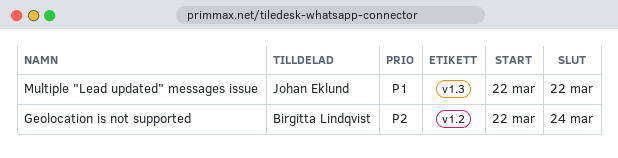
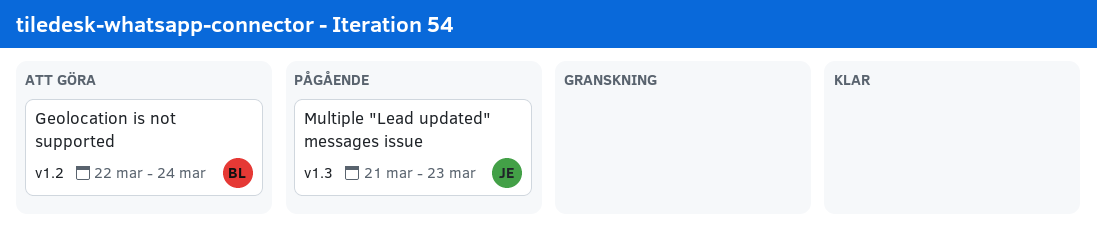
Multiple "Lead updated" messages issue, start: Mar 22 -> Mar 21
Multiple "Lead updated" messages issue, due: Mar 22 -> Mar 23

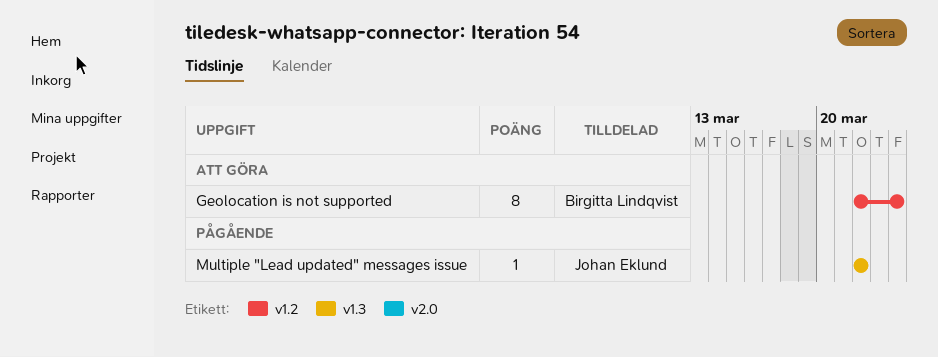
Multiple "Lead updated" messages issue, start: Mar 21 -> Mar 22
Multiple "Lead updated" messages issue, due: Mar 23 -> Mar 22

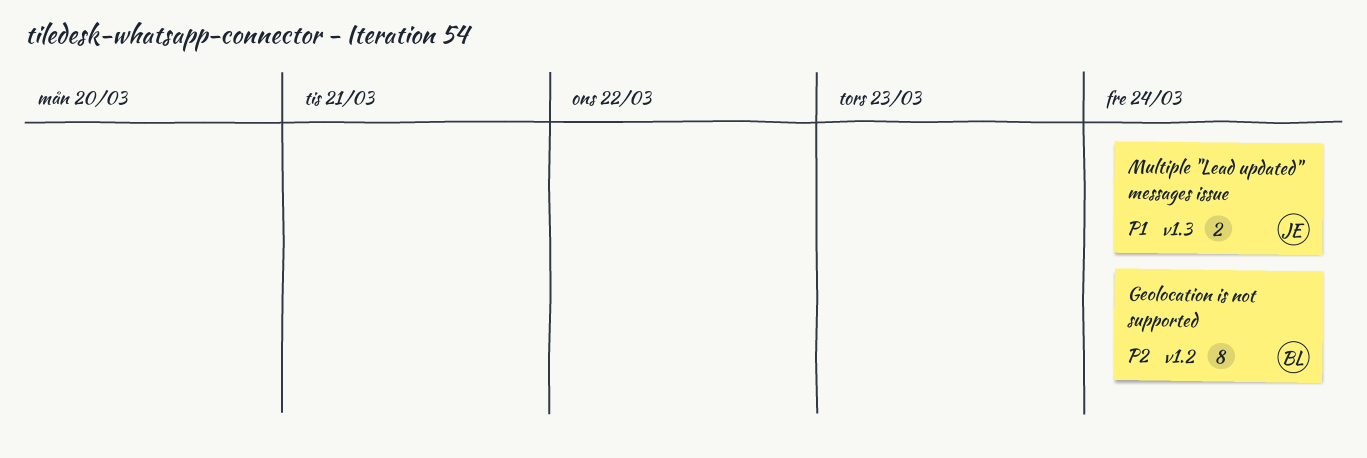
Multiple "Lead updated" messages issue, estimate: 1 -> 2
Multiple "Lead updated" messages issue, due: Mar 22 -> Mar 24

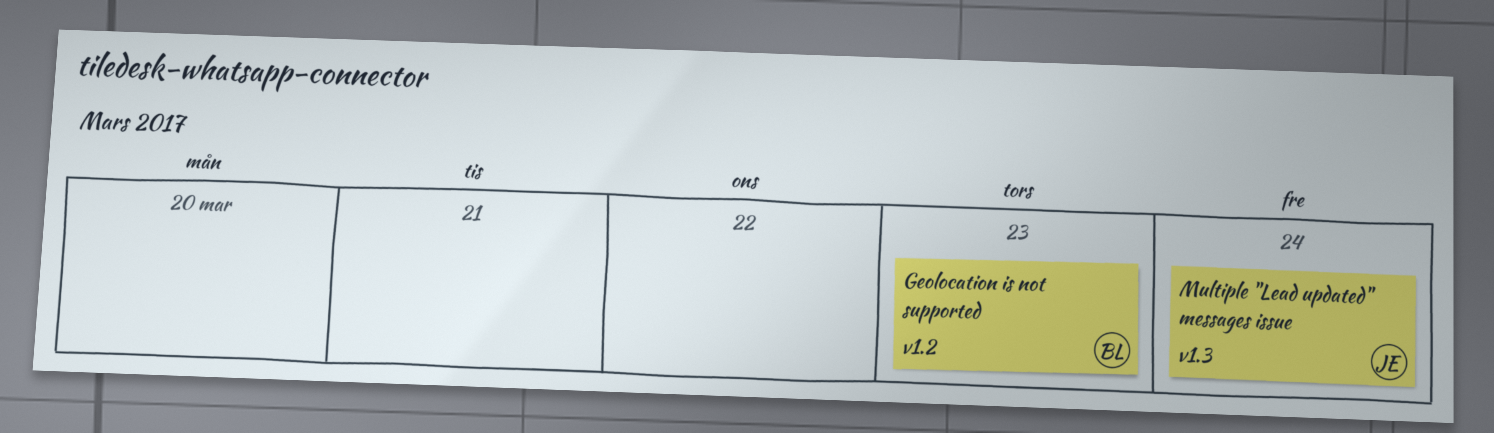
Geolocation is not supported, due: Mar 24 -> Mar 23

